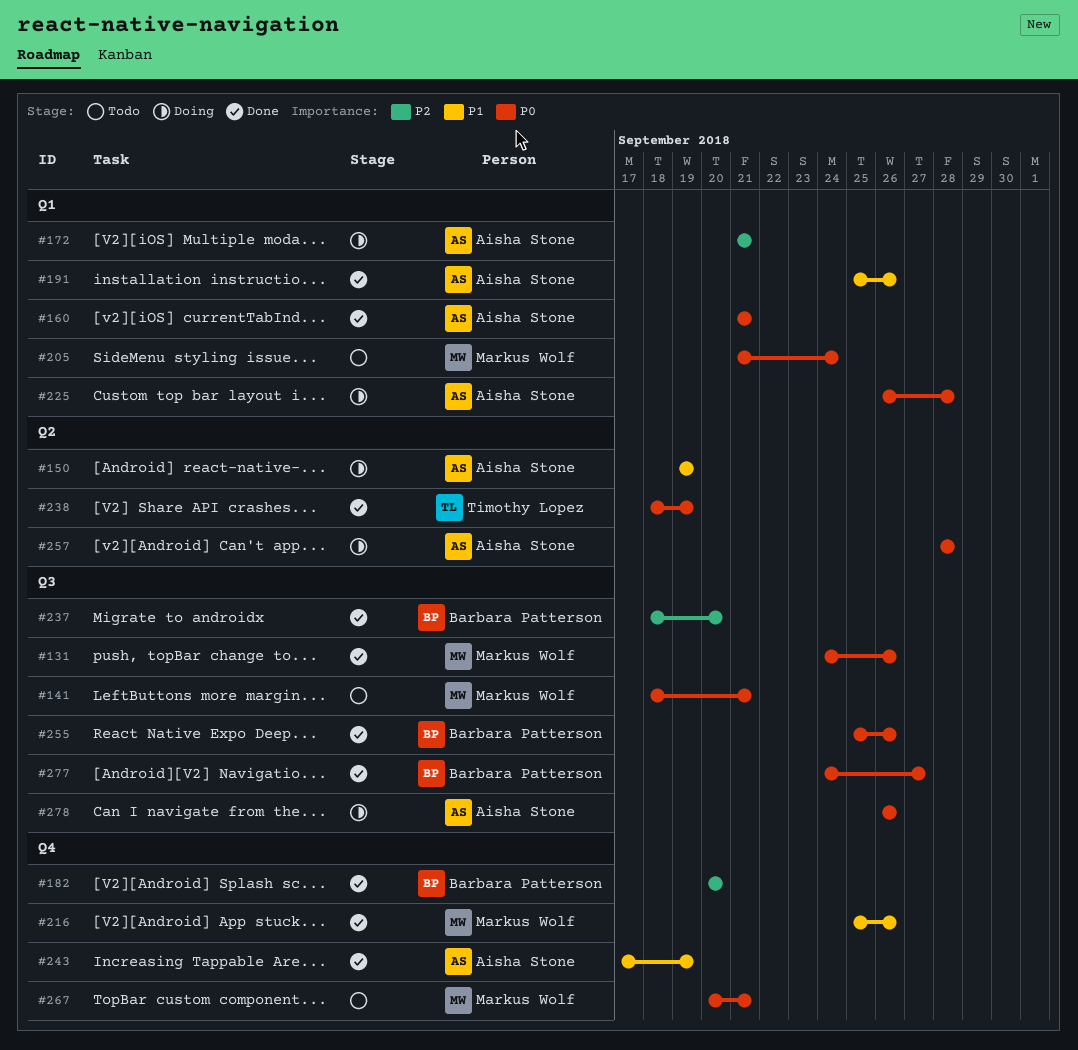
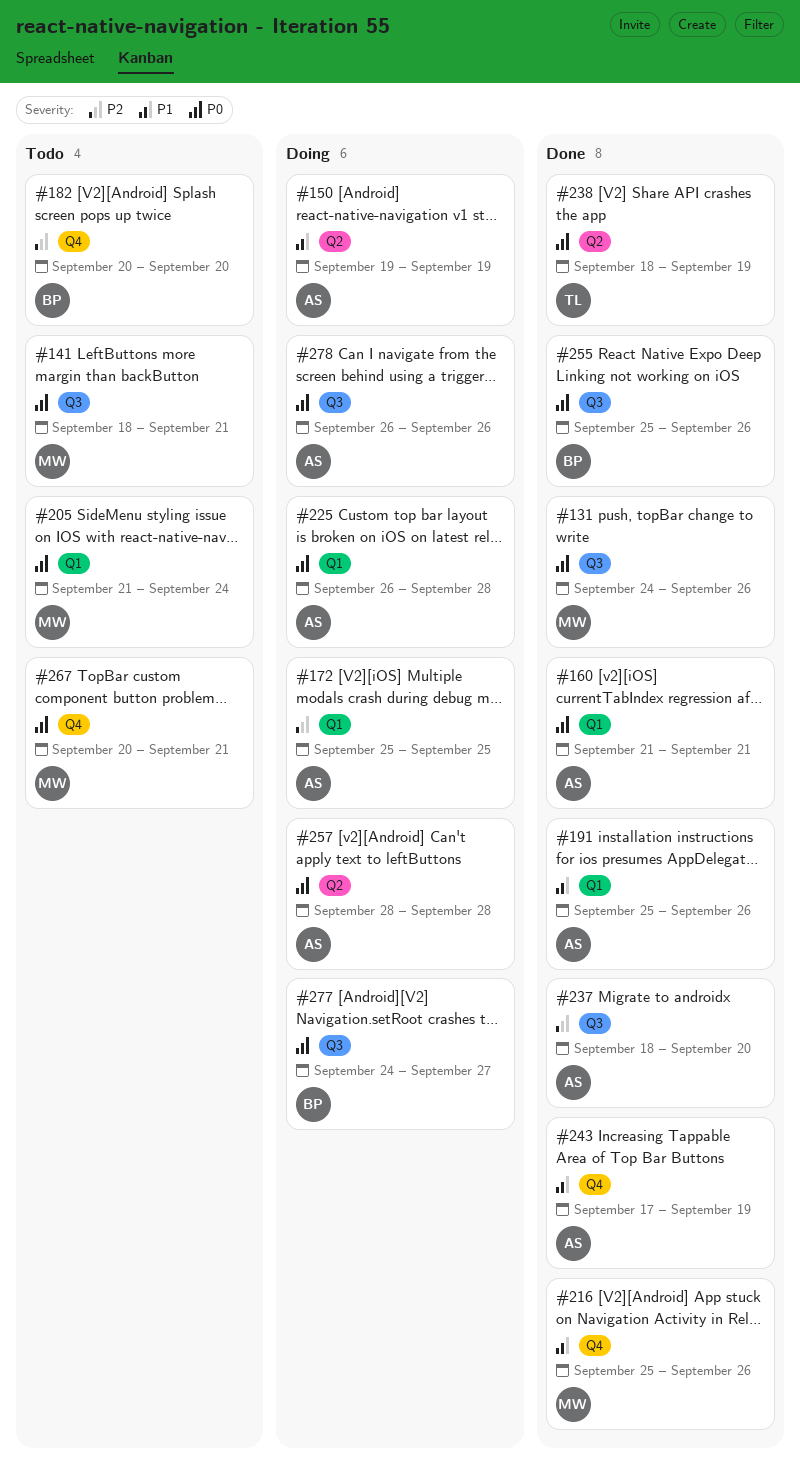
#172, start: Sep 21 -> Sep 25
#172, due: Sep 21 -> Sep 25
#182, status: Done -> Todo
#237, owner: Barbara Patterson -> Aisha Stone
#277, status: Done -> Doing

